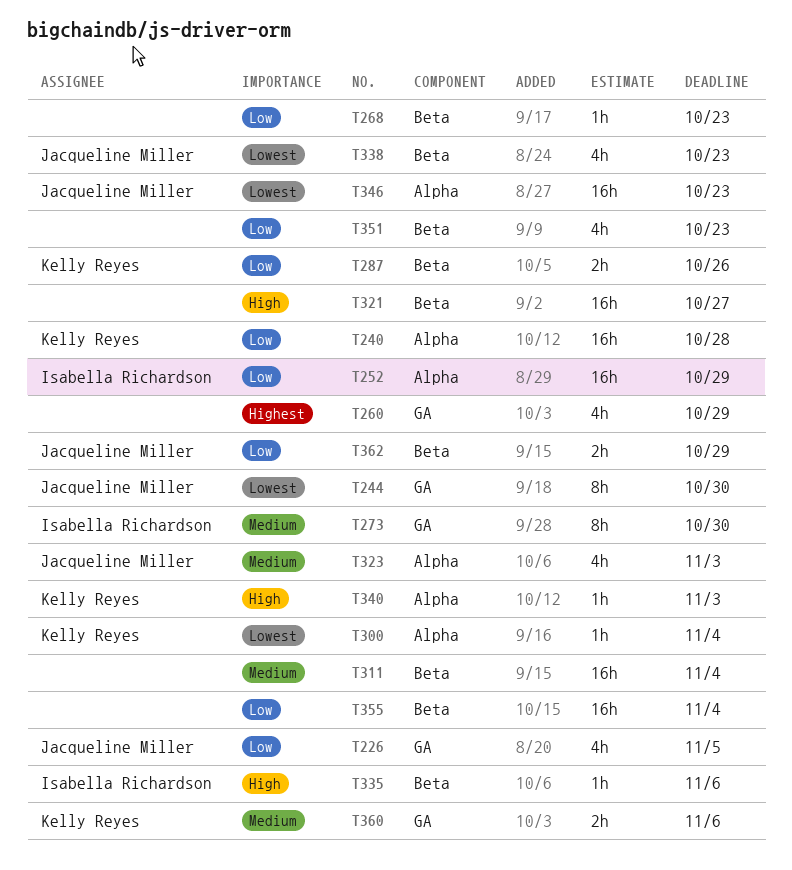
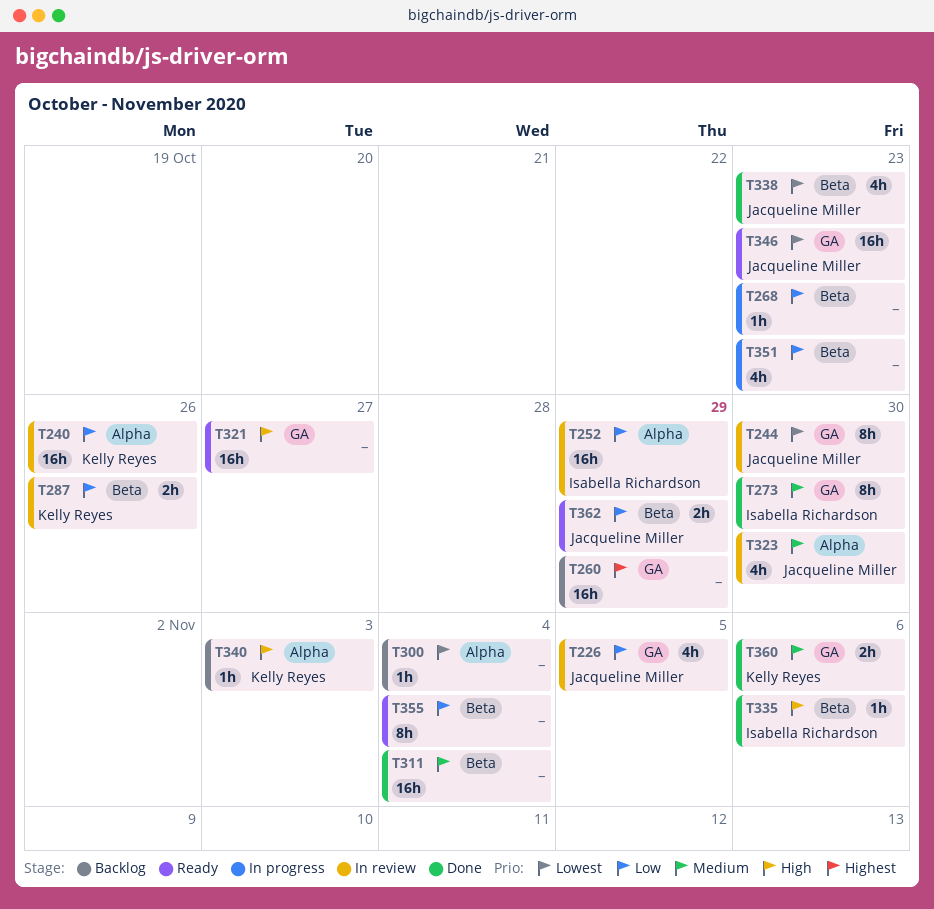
T240, due: Oct 28 -> Oct 26
T260, estimate: 4h -> 16h
T300, owner: Kelly Reyes -> none
T321, label: Beta -> GA
T323, due: Nov 3 -> Oct 30
T346, label: Alpha -> GA
T355, estimate: 16h -> 8h

